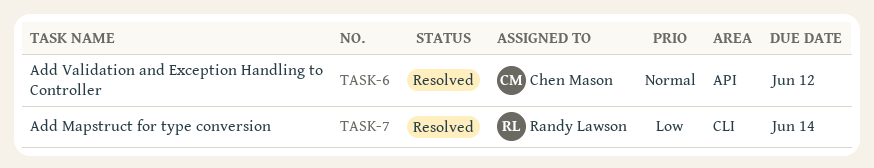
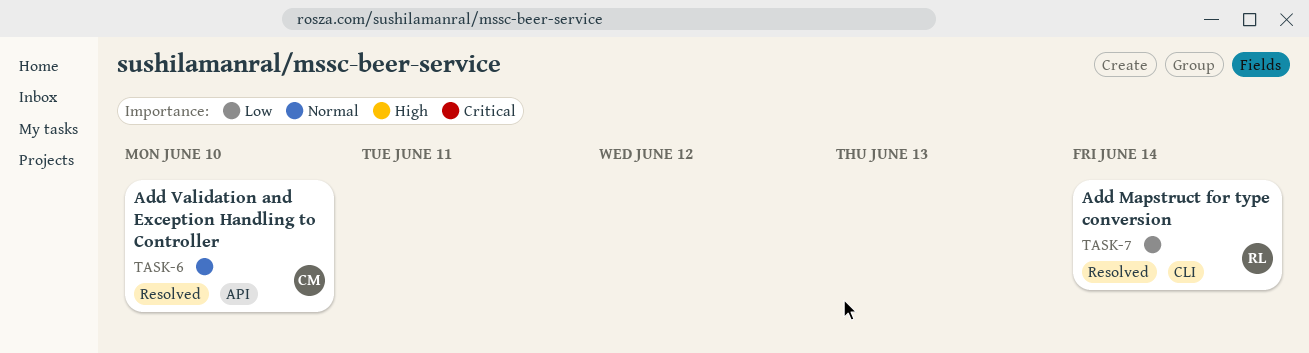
TASK-6, due: Jun 12 -> Jun 10

